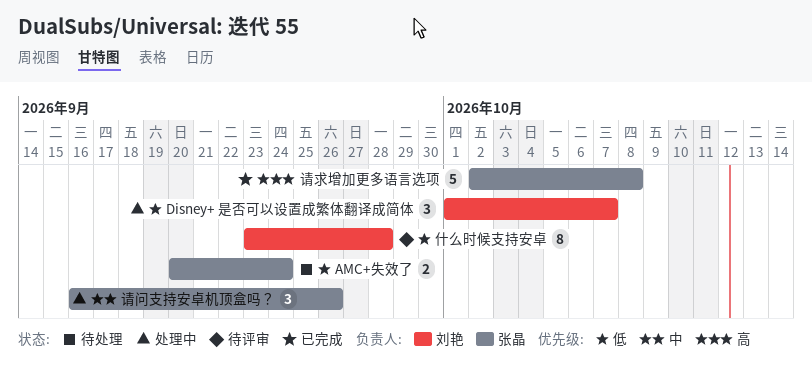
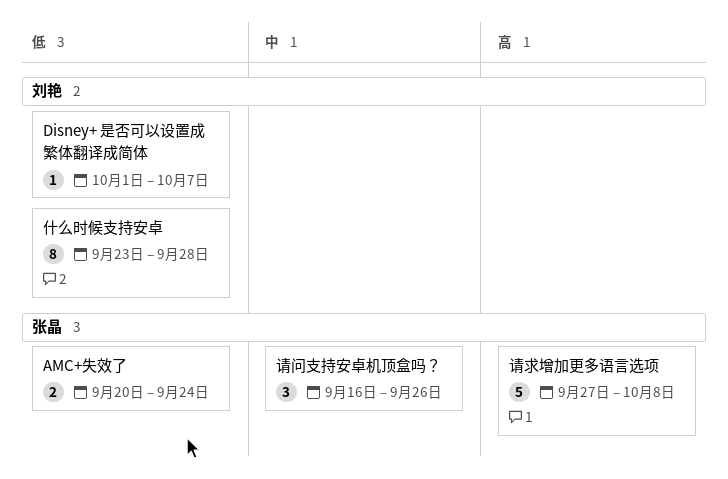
Disney+ 是否可以设置成繁体翻译成简体, estimate: 3 -> 1
请求增加更多语言选项, start: Oct 2 -> Sep 27

